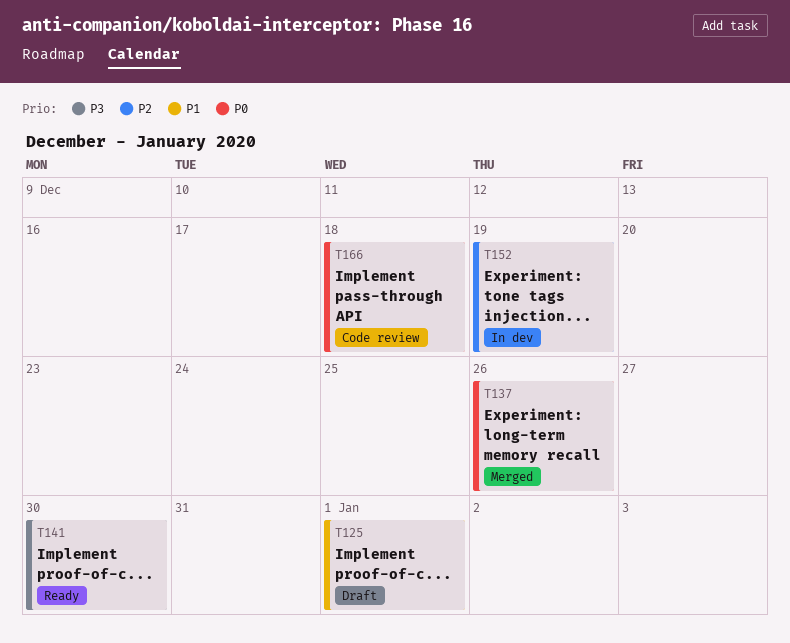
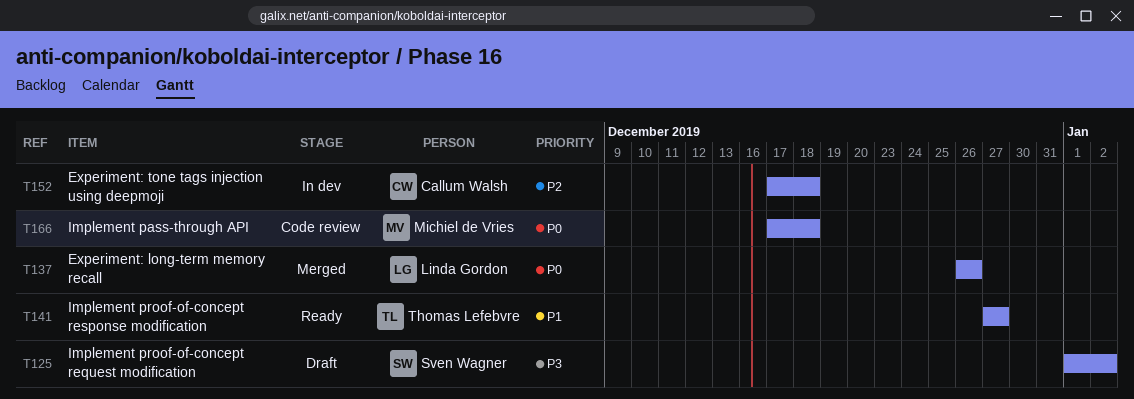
T125, priority: P1 -> P3
T125, due: Jan 1 -> Jan 2
T141, priority: P3 -> P1
T141, due: Dec 30 -> Dec 27
T152, due: Dec 19 -> Dec 18

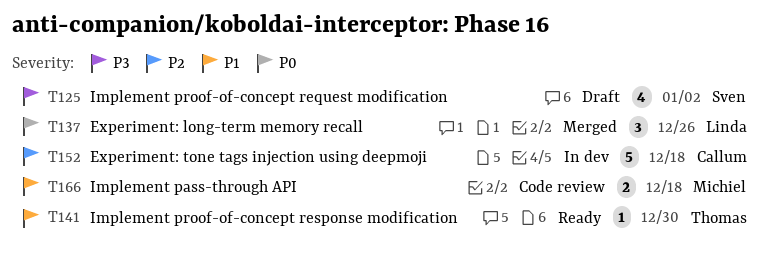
T141, due: Dec 27 -> Dec 30
T166, priority: P0 -> P1

